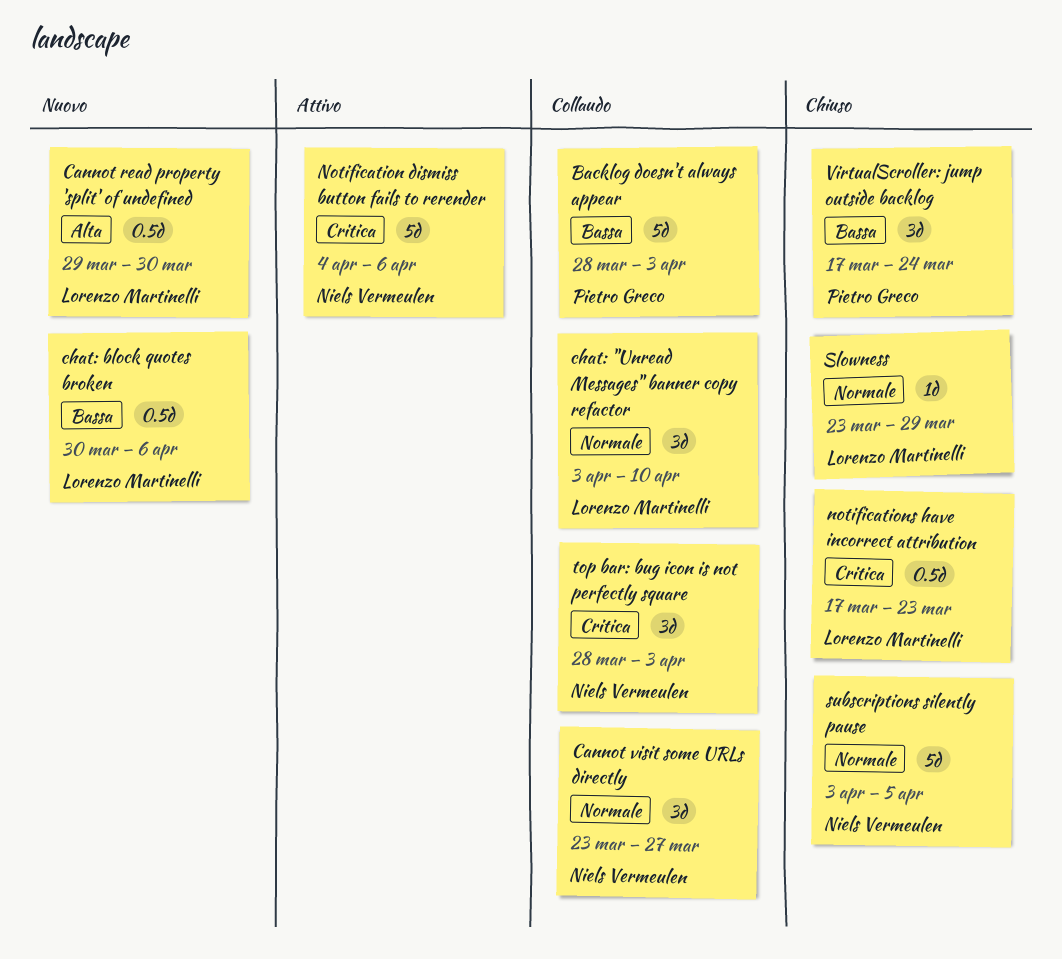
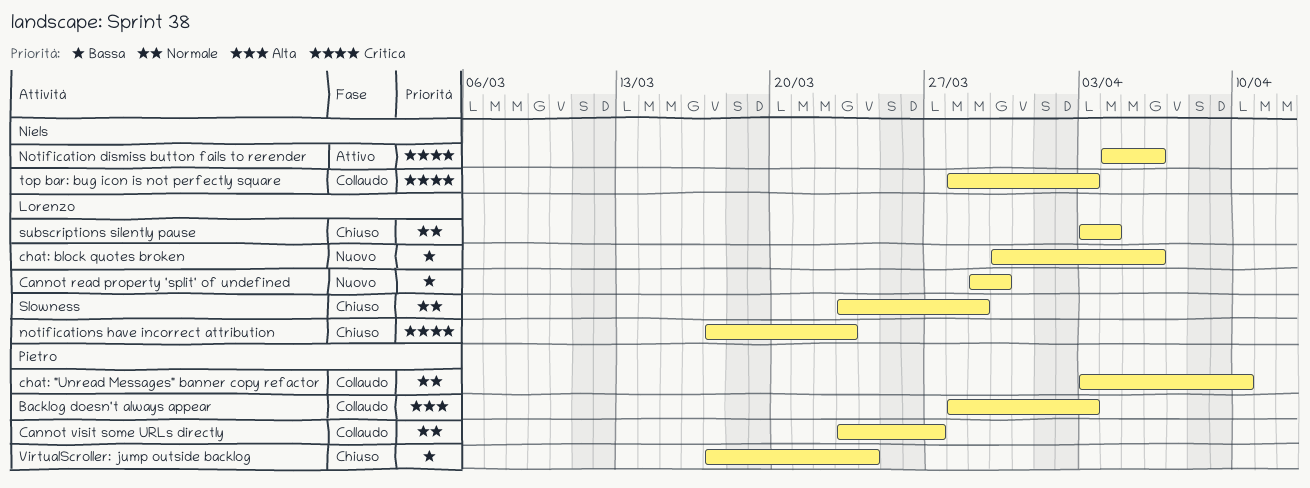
Backlog doesn't always appear, priority: Bassa -> Alta
Cannot read property 'split' of undefined, priority: Alta -> Bassa
Cannot visit some URLs directly, owner: Niels Vermeulen -> Pietro Greco
chat: "Unread Messages" banner copy refactor, owner: Lorenzo Martinelli -> Pietro Greco
subscriptions silently pause, owner: Niels Vermeulen -> Lorenzo Martinelli
subscriptions silently pause, due: Apr 5 -> Apr 4

